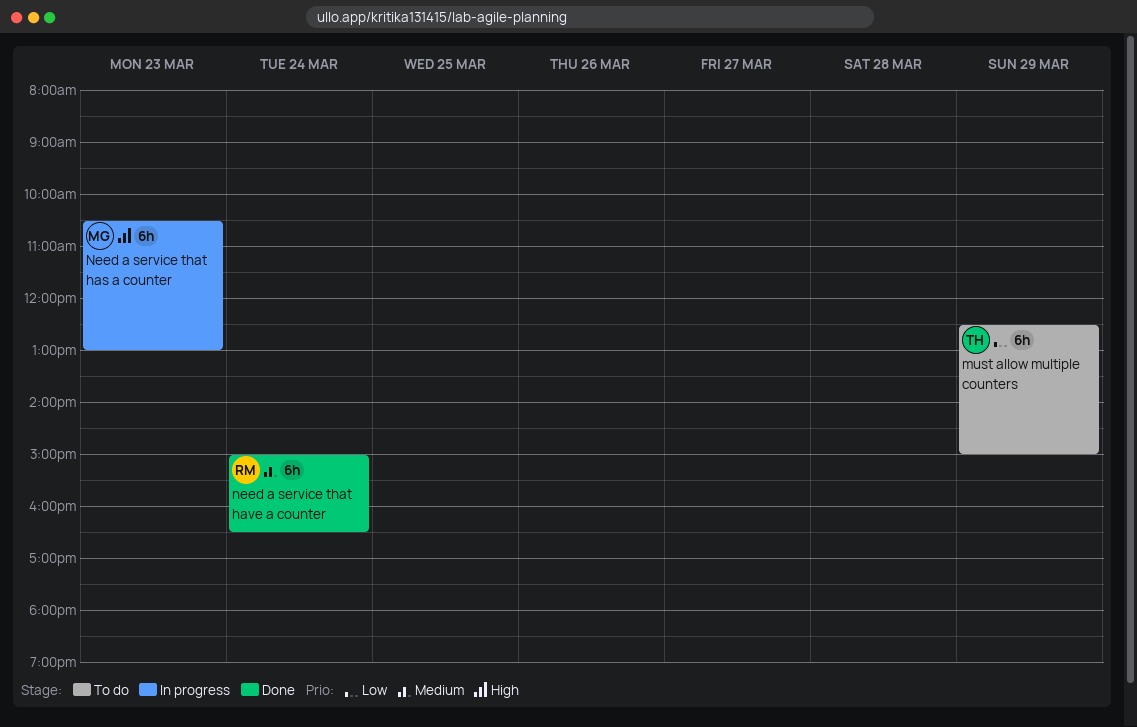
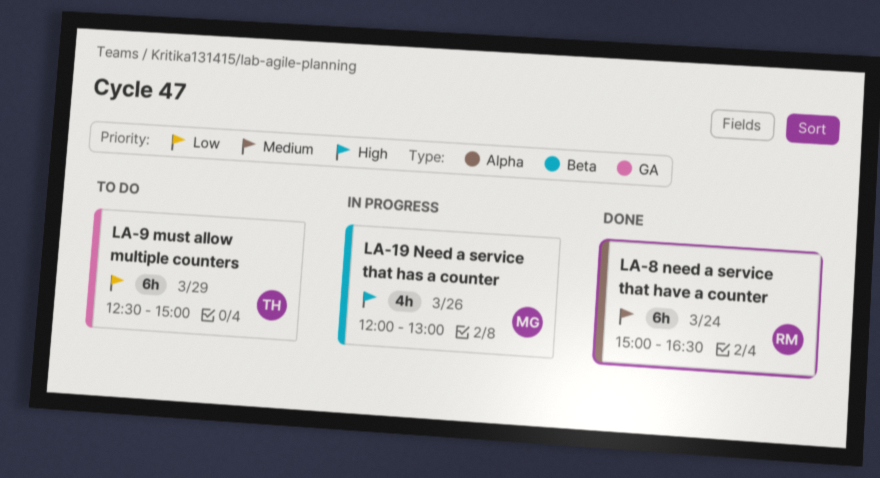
Need a service that has a counter, estimate: 6h -> 4h
Need a service that has a counter, day: Mar 23 -> Mar 26
Need a service that has a counter, begins: 10:30 -> 12:00

